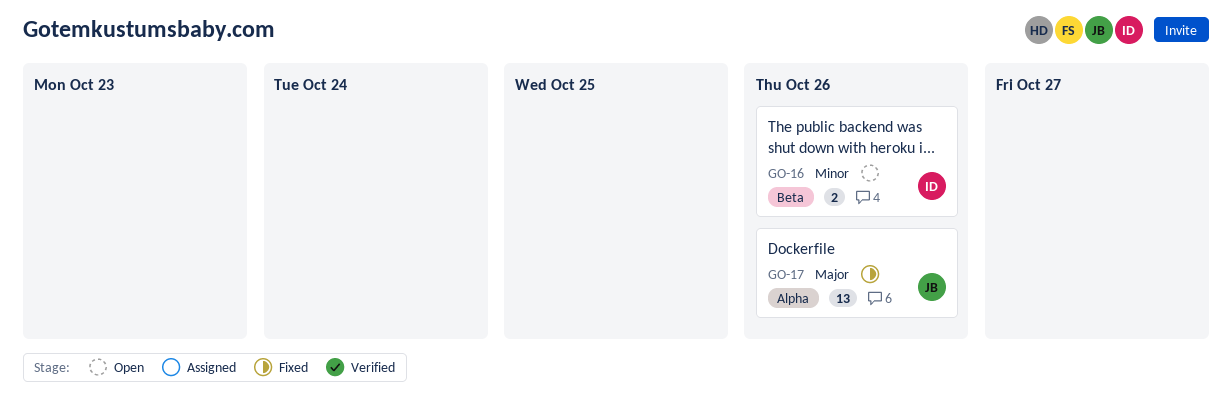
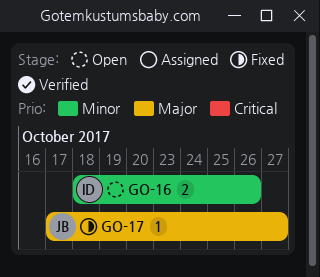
GO-17, estimate: 13 -> 1
GO-17, due: Oct 26 -> Oct 27

